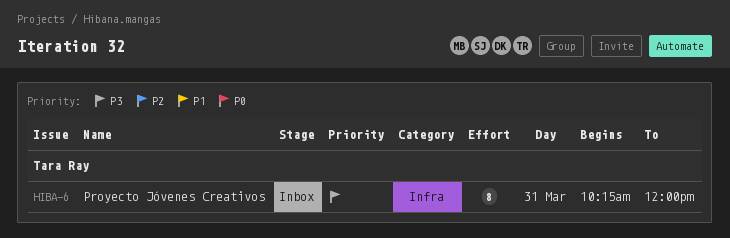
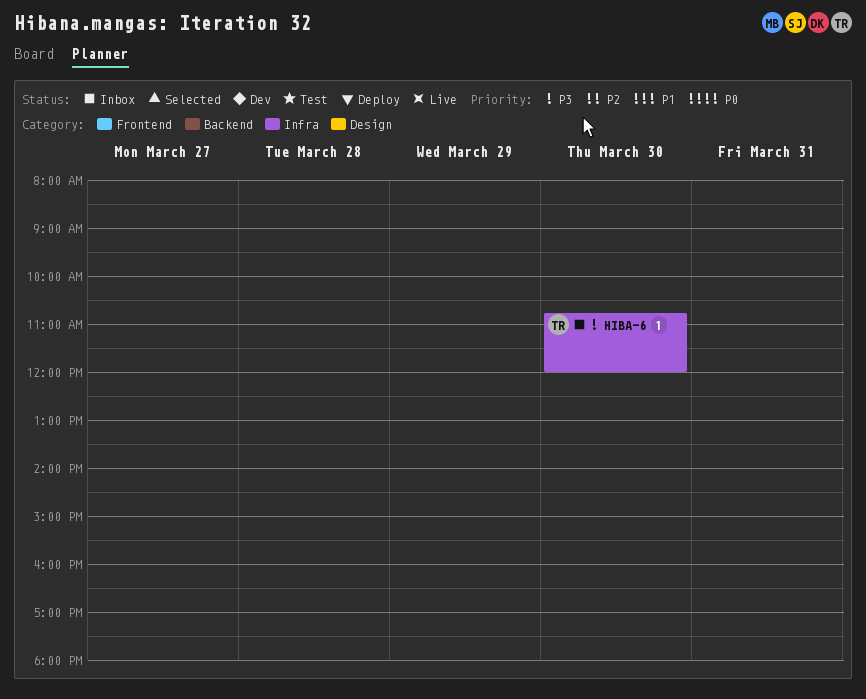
HIBA-6, estimate: 8 -> 1
HIBA-6, day: Mar 31 -> Mar 30
HIBA-6, begins: 10:15 -> 10:45

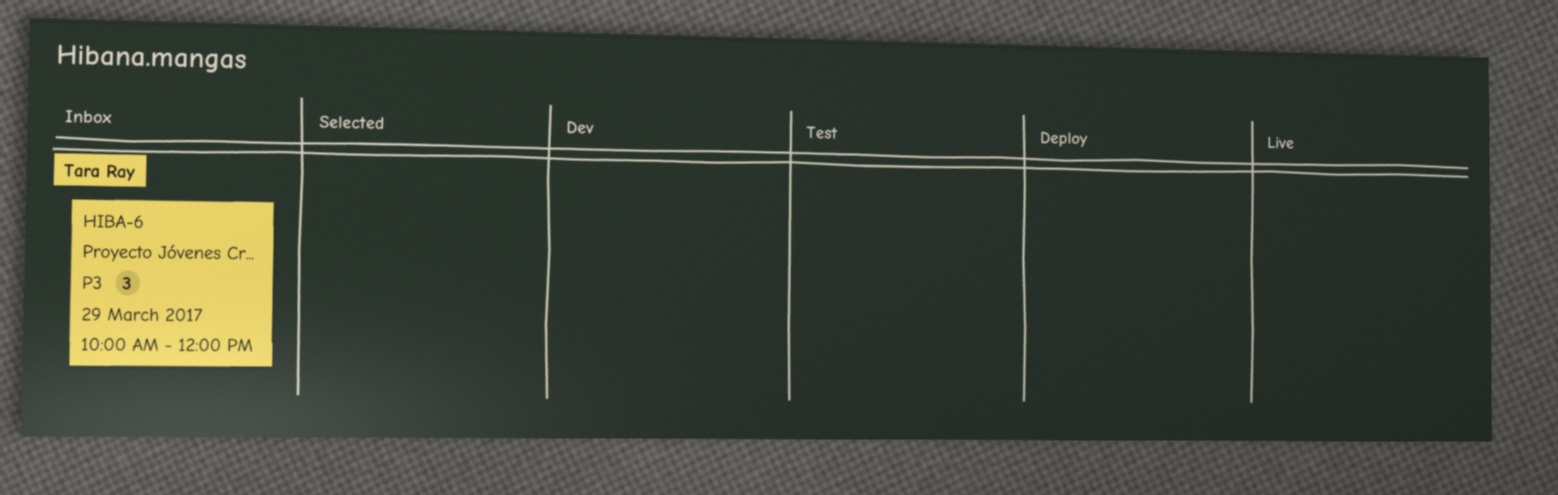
HIBA-6, estimate: 1 -> 3
HIBA-6, day: Mar 30 -> Mar 29
HIBA-6, begins: 10:45 -> 10:00

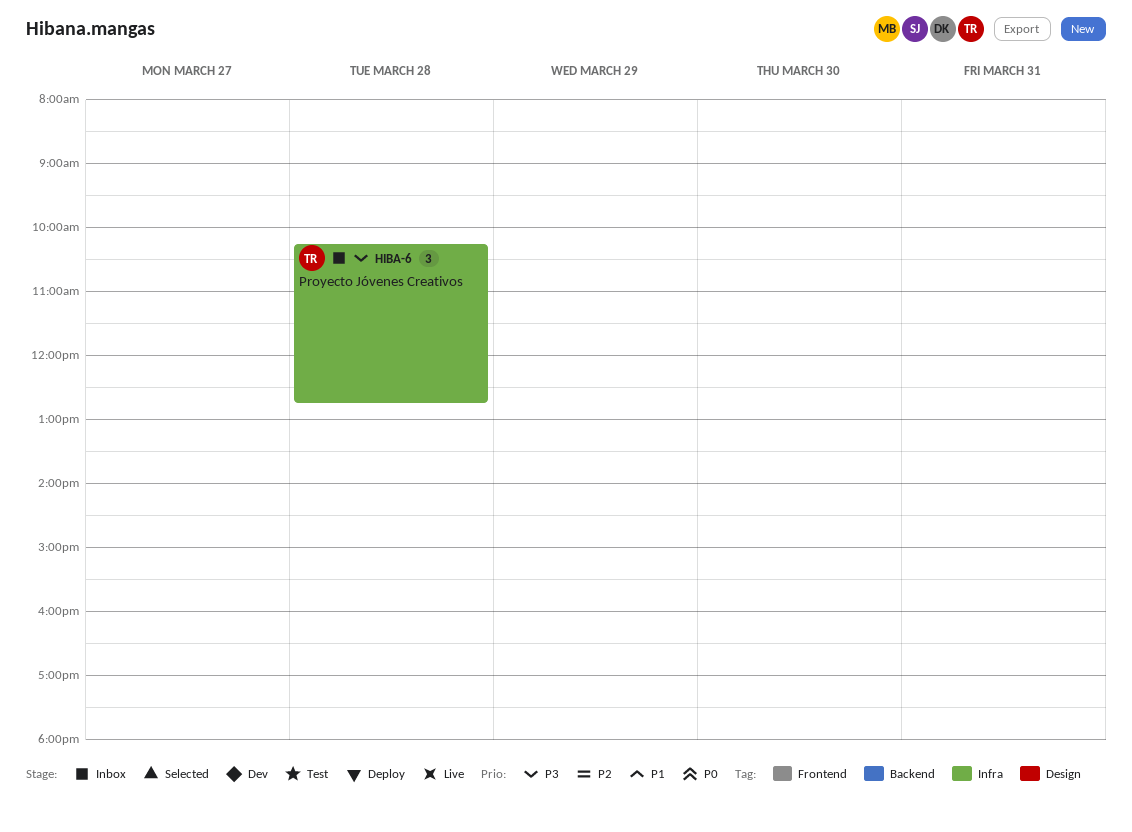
HIBA-6, day: Mar 29 -> Mar 28
HIBA-6, begins: 10:00 -> 10:15
HIBA-6, ends: 12:00 -> 12:45

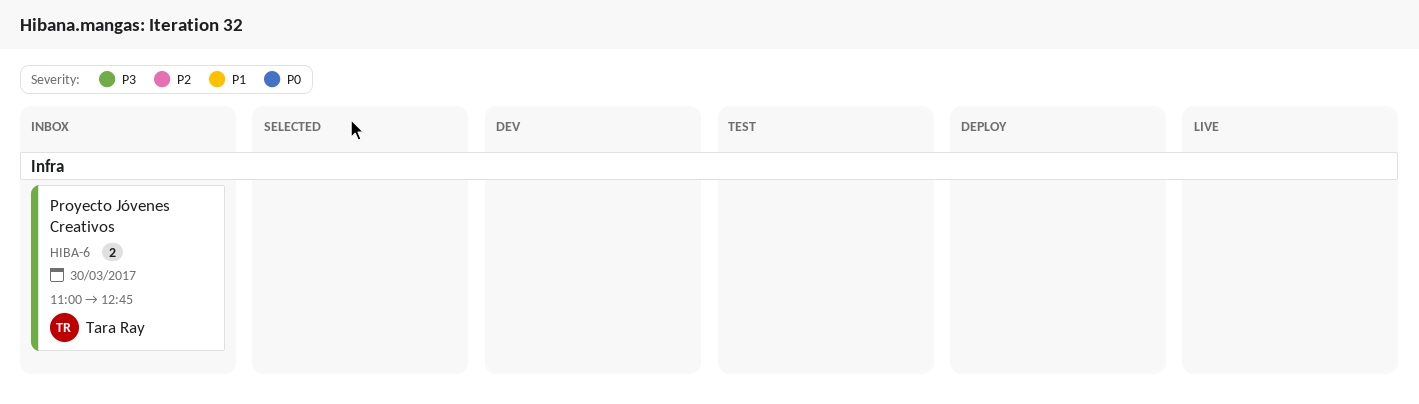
HIBA-6, estimate: 3 -> 2
HIBA-6, day: Mar 28 -> Mar 30
HIBA-6, begins: 10:15 -> 11:00

